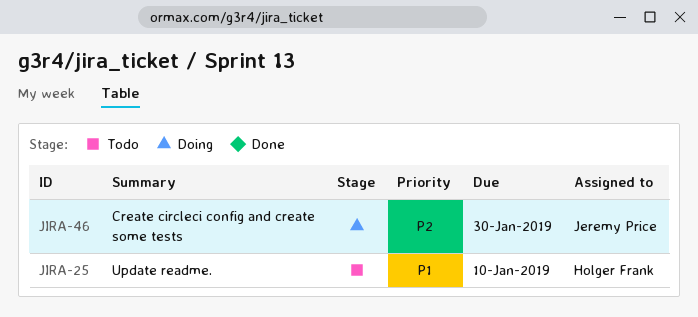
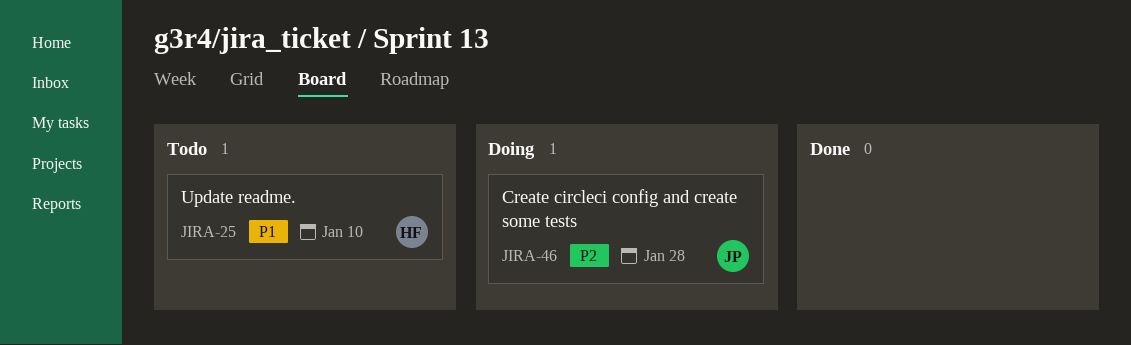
JIRA-46, due: Jan 30 -> Jan 28

